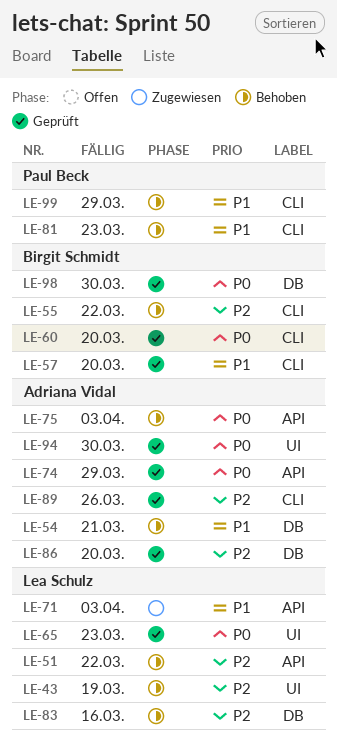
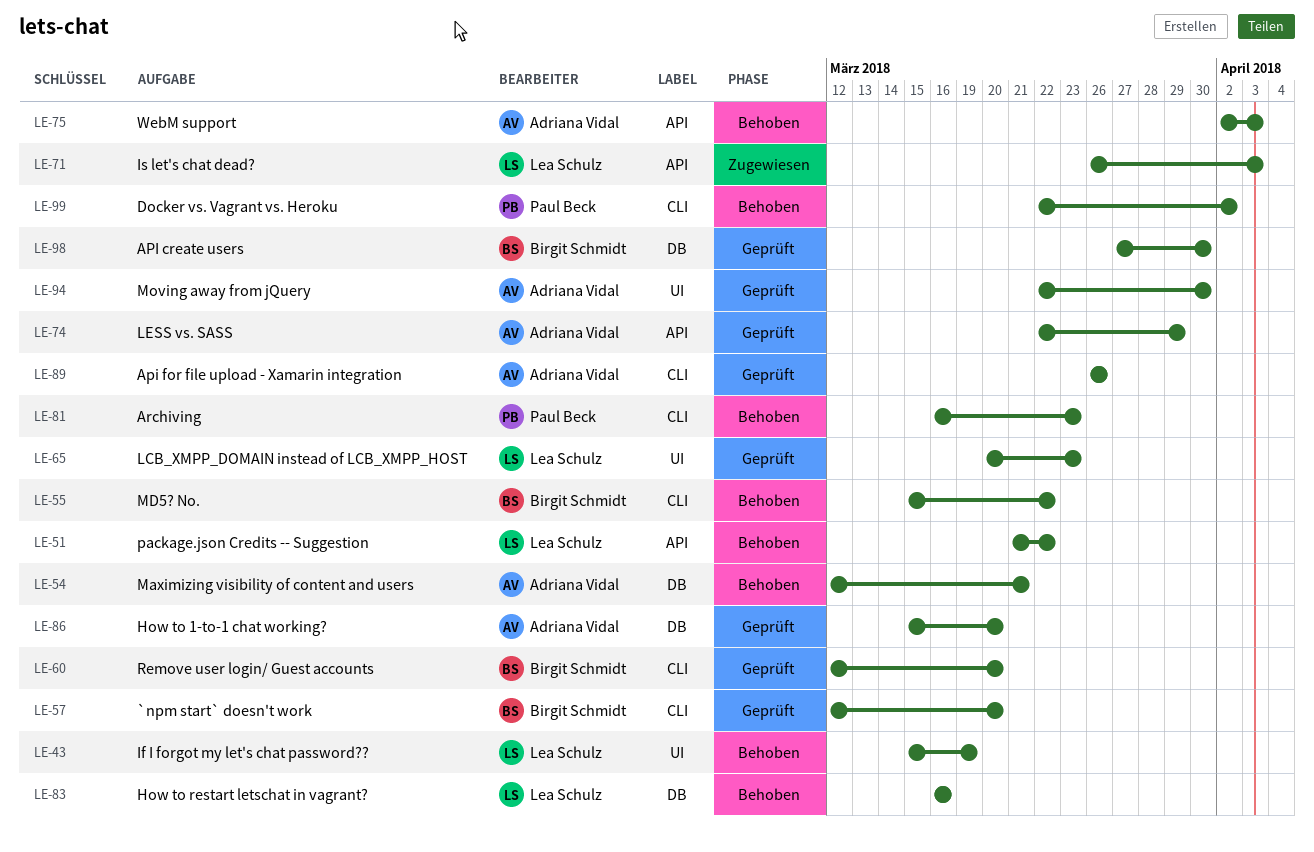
LE-99, due: Mar 29 -> Apr 2

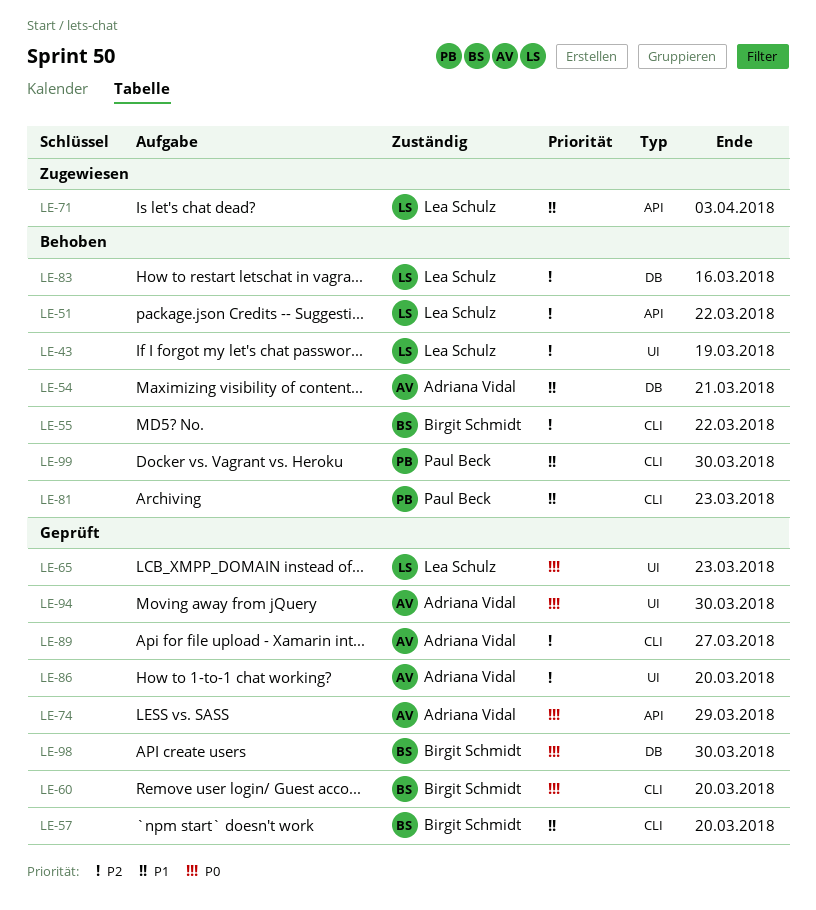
LE-75: present -> none
LE-86, label: DB -> UI
LE-89, due: Mar 26 -> Mar 27
LE-99, due: Apr 2 -> Mar 30

